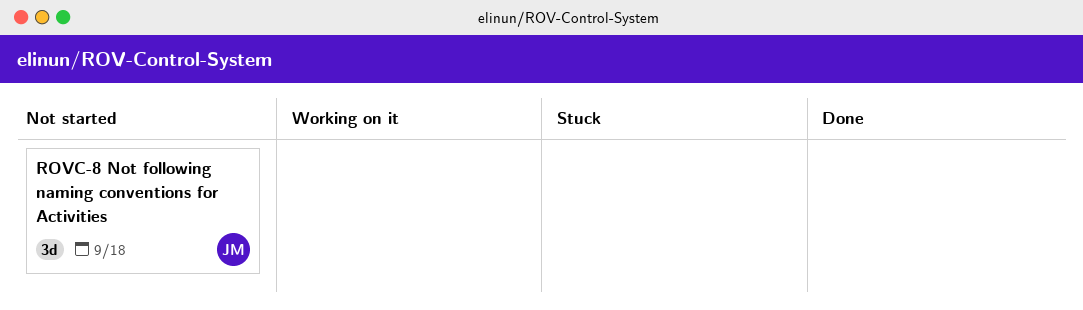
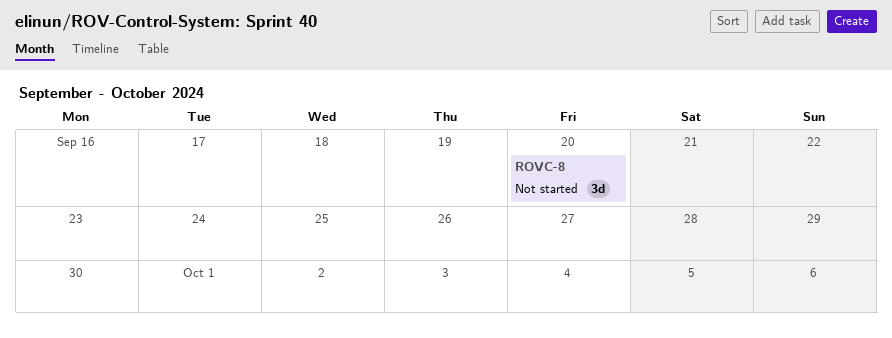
ROVC-8, due: Sep 18 -> Sep 20

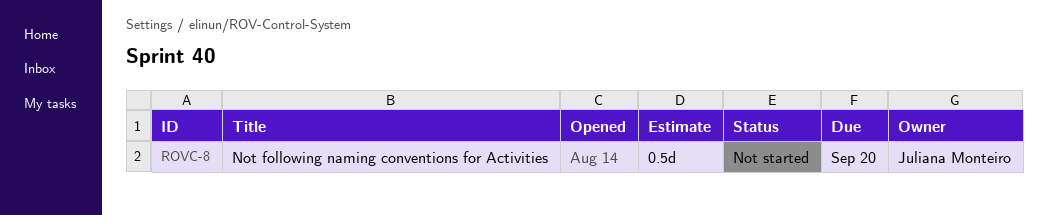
ROVC-8, estimate: 3d -> 0.5d

